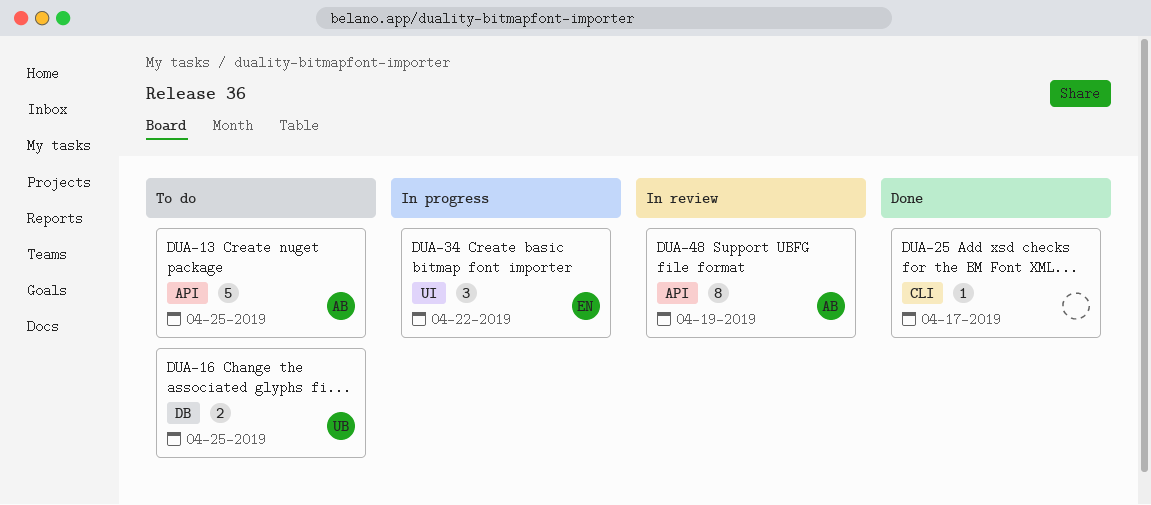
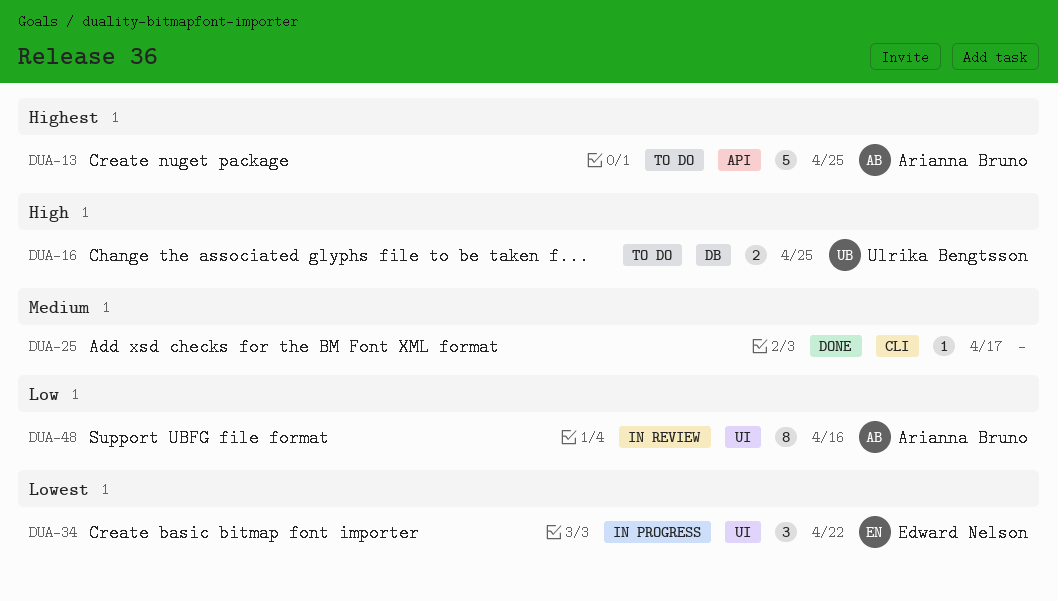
DUA-48, label: API -> UI
DUA-48, due: Apr 19 -> Apr 16

